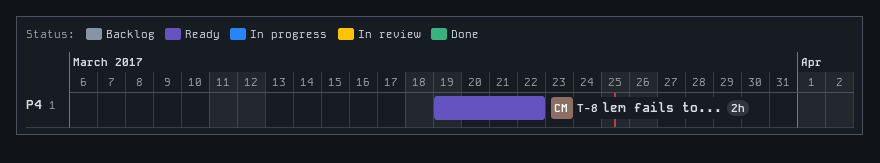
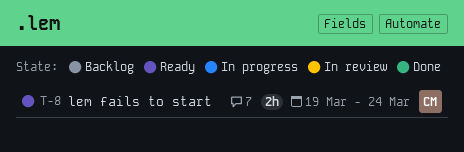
T-8, due: Mar 22 -> Mar 24

